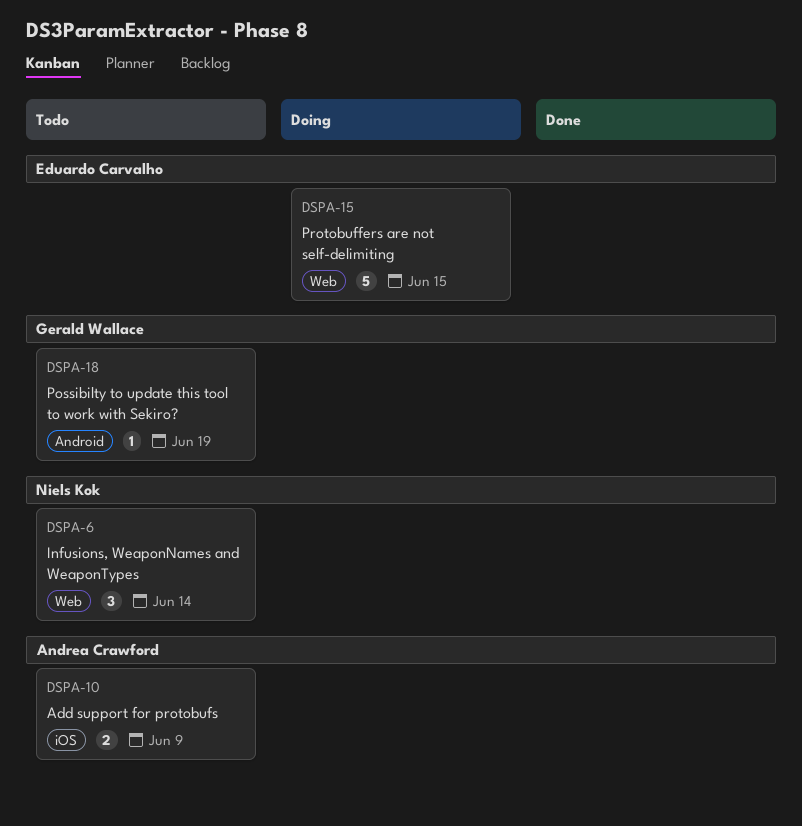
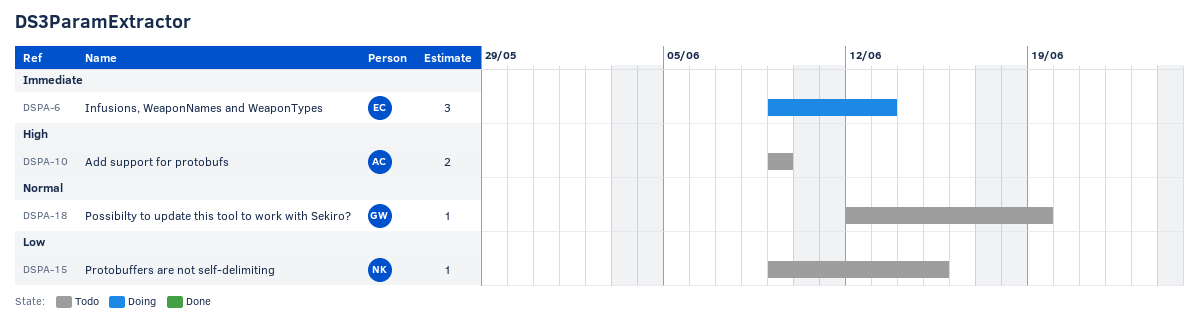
DSPA-6, status: Todo -> Doing
DSPA-6, owner: Niels Kok -> Eduardo Carvalho
DSPA-6, due: Jun 14 -> Jun 13
DSPA-15, status: Doing -> Todo
DSPA-15, owner: Eduardo Carvalho -> Niels Kok
DSPA-15, estimate: 5 -> 1

